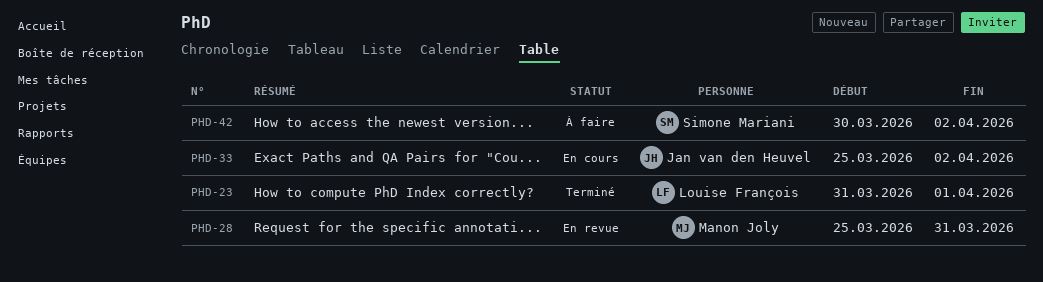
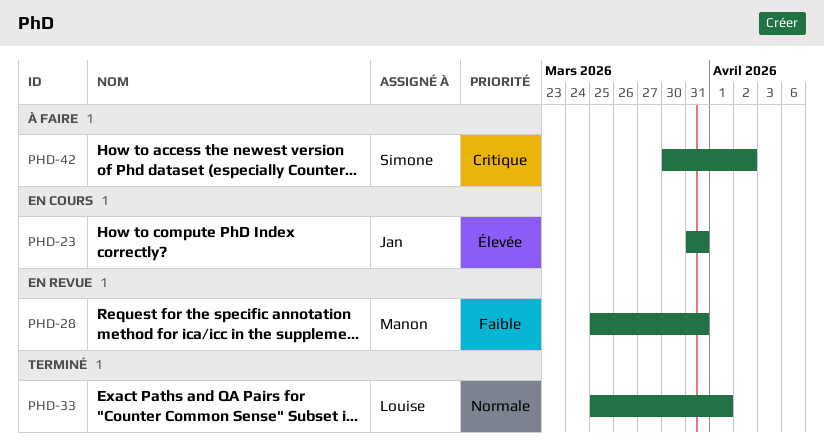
PHD-23, status: Terminé -> En cours
PHD-23, owner: Louise François -> Jan van den Heuvel
PHD-23, due: Apr 1 -> Mar 31
PHD-33, status: En cours -> Terminé
PHD-33, owner: Jan van den Heuvel -> Louise François
PHD-33, due: Apr 2 -> Apr 1

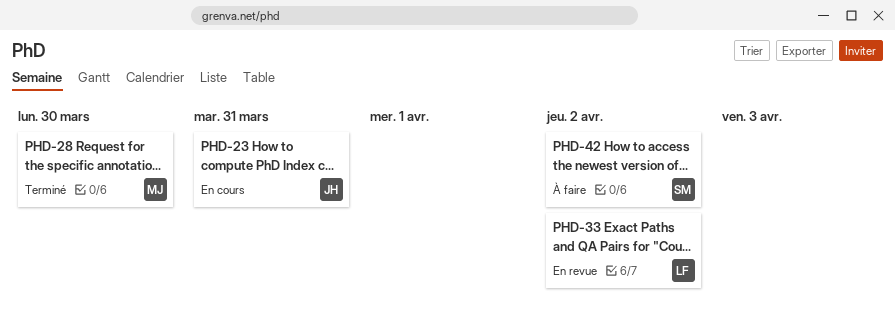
PHD-28, status: En revue -> Terminé
PHD-28, due: Mar 31 -> Mar 30
PHD-33, status: Terminé -> En revue
PHD-33, due: Apr 1 -> Apr 2

